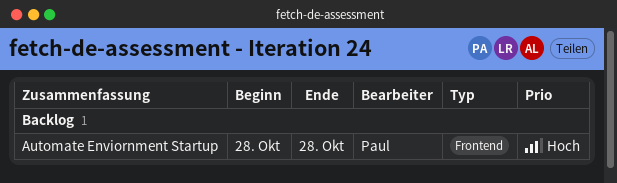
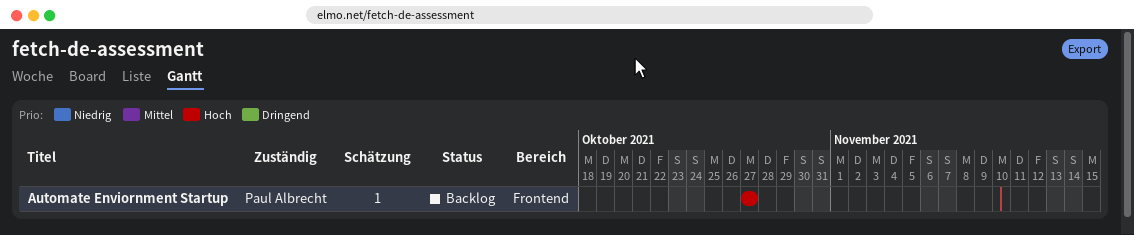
Automate Enviornment Startup, start: Oct 28 -> Oct 27
Automate Enviornment Startup, due: Oct 28 -> Oct 27

